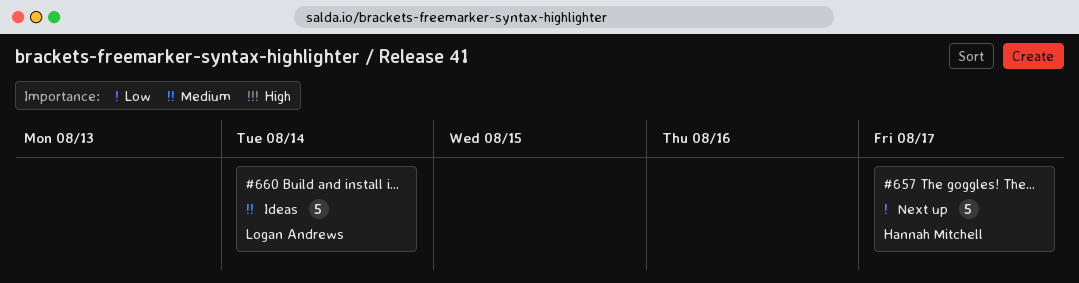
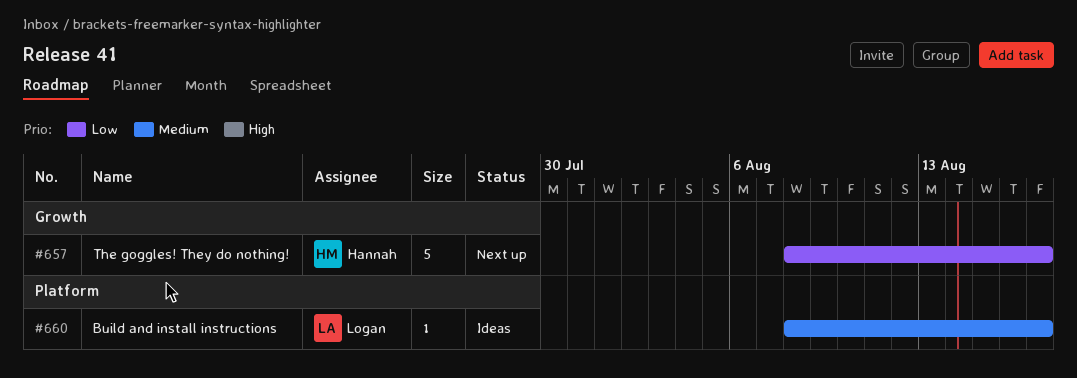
#660, estimate: 5 -> 1
#660, due: Aug 14 -> Aug 17

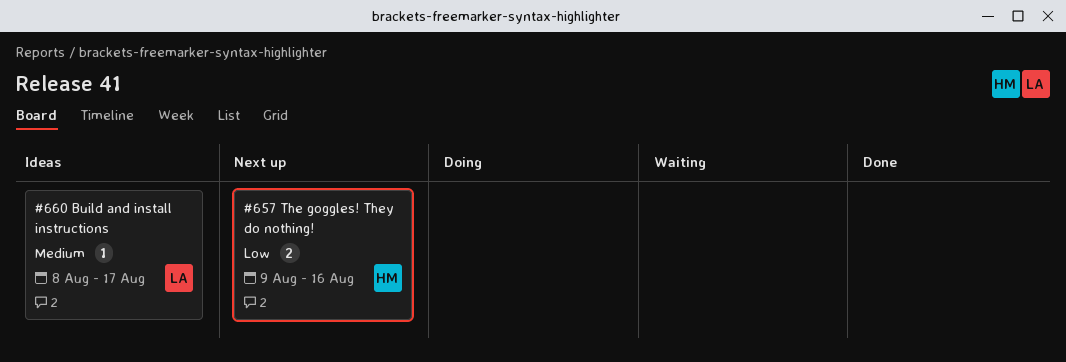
#657, estimate: 5 -> 2
#657, start: Aug 8 -> Aug 9
#657, due: Aug 17 -> Aug 16

